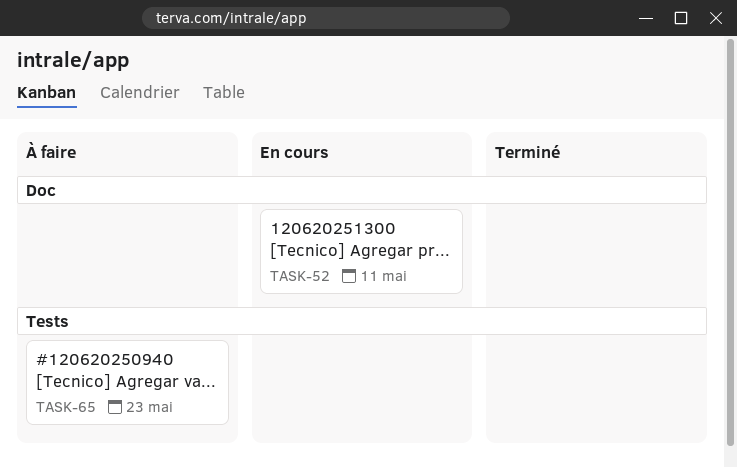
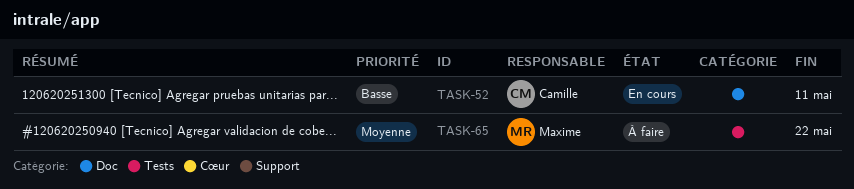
TASK-65, due: May 23 -> May 22

